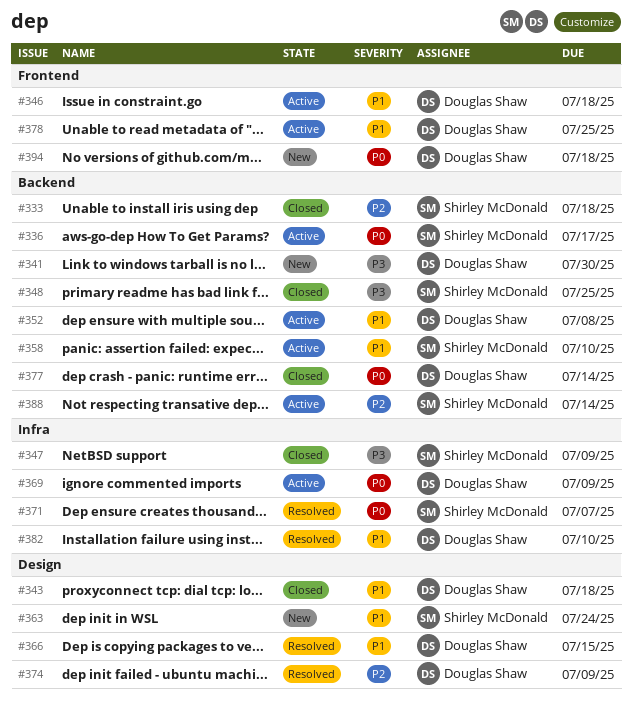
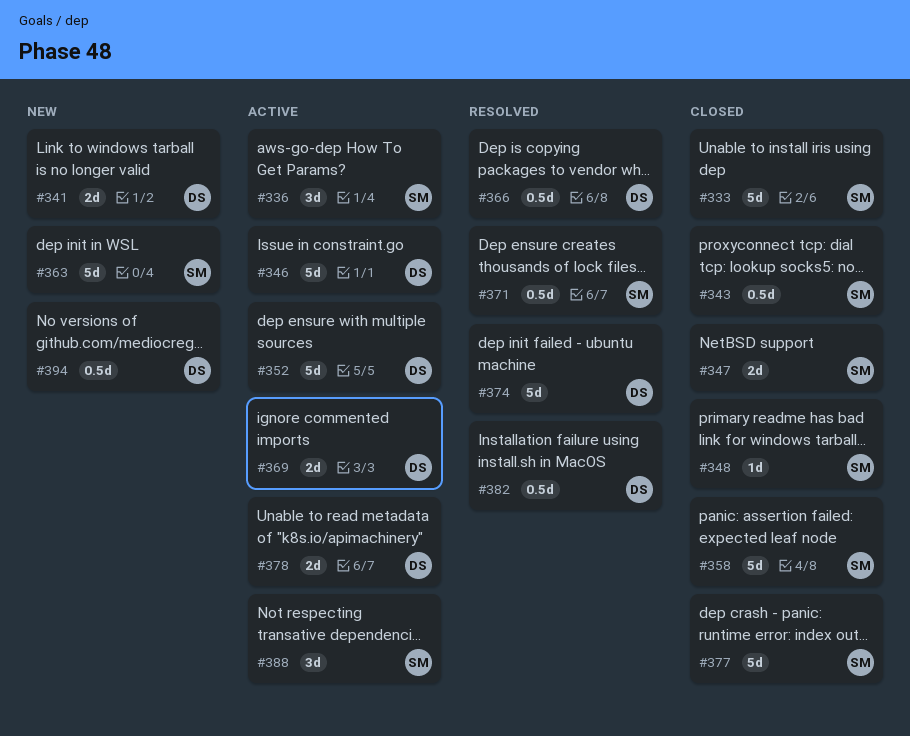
#343, owner: Douglas Shaw -> Shirley McDonald
#358, status: Active -> Closed
#377, owner: Douglas Shaw -> Shirley McDonald

